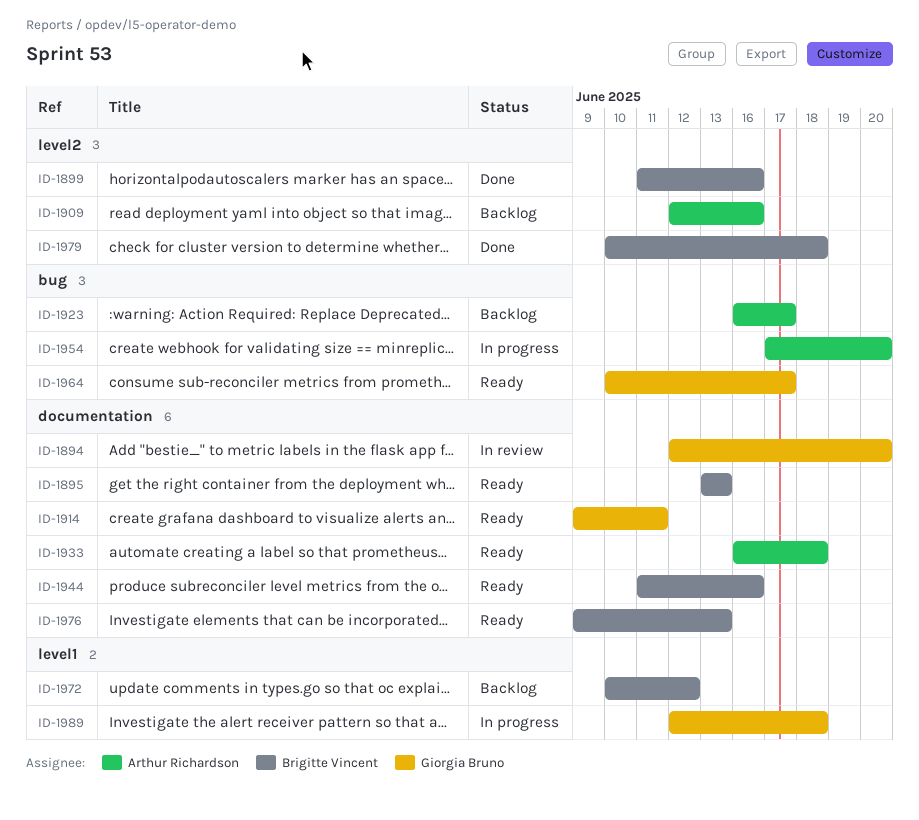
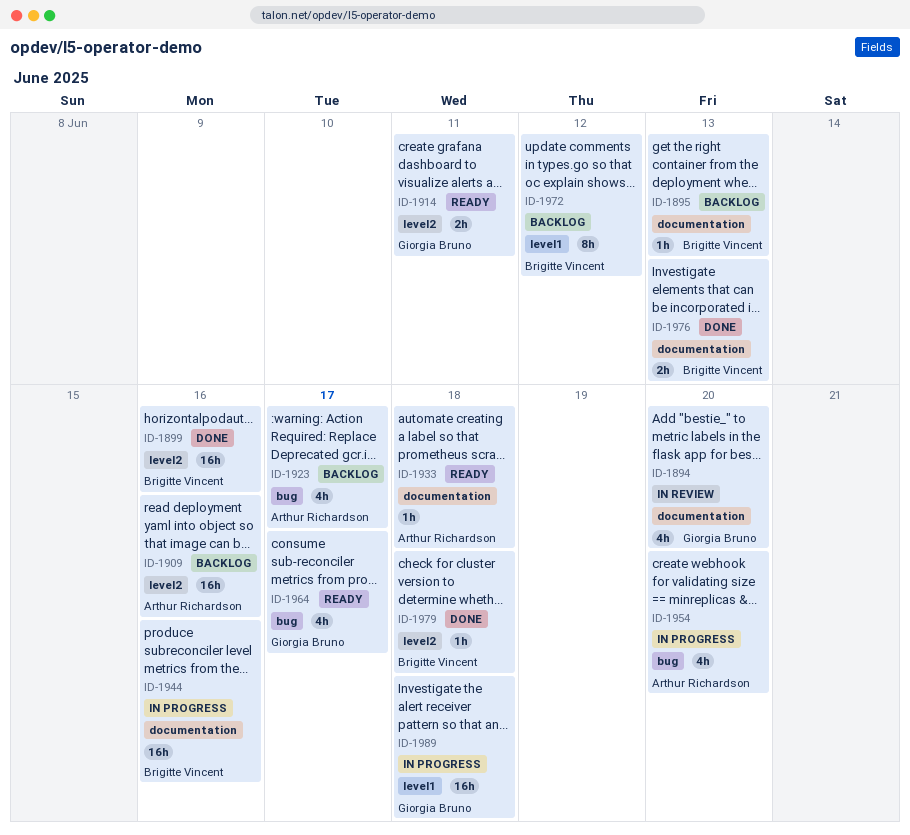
ID-1895, status: Ready -> Backlog
ID-1914, label: documentation -> level2
ID-1944, status: Ready -> In progress
ID-1976, status: Ready -> Done

